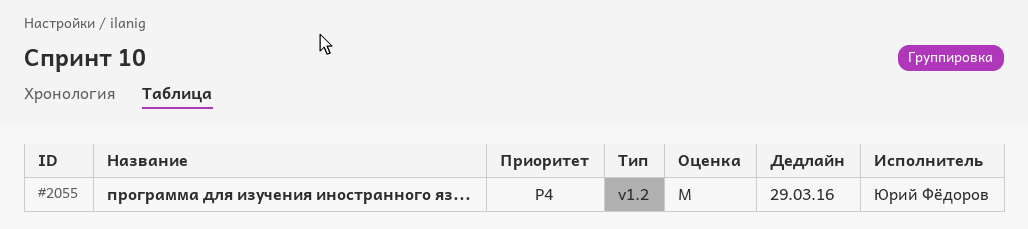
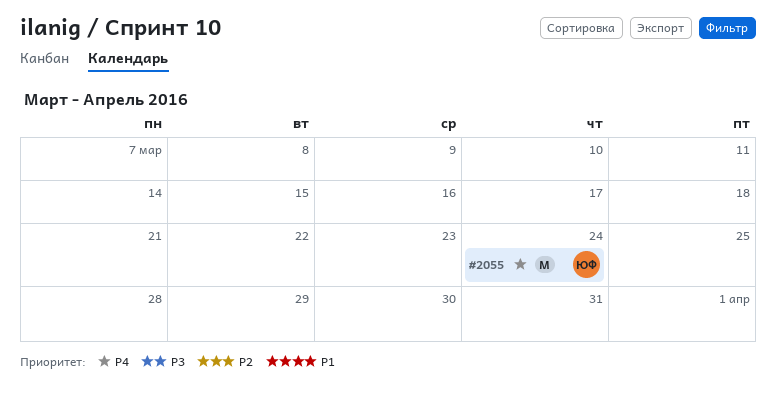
#2055, due: Mar 29 -> Mar 24

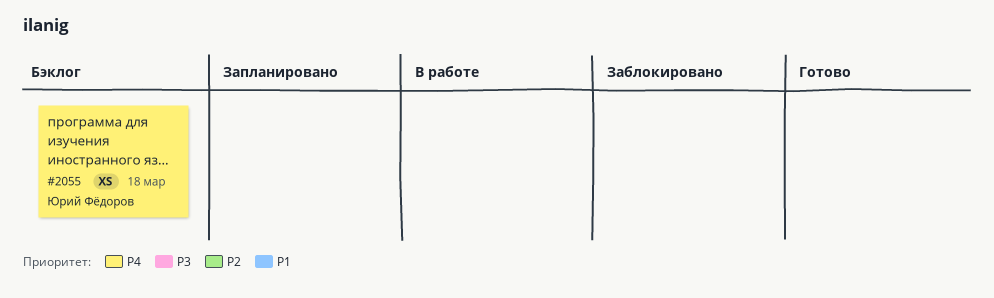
#2055, estimate: M -> XS
#2055, due: Mar 24 -> Mar 18

